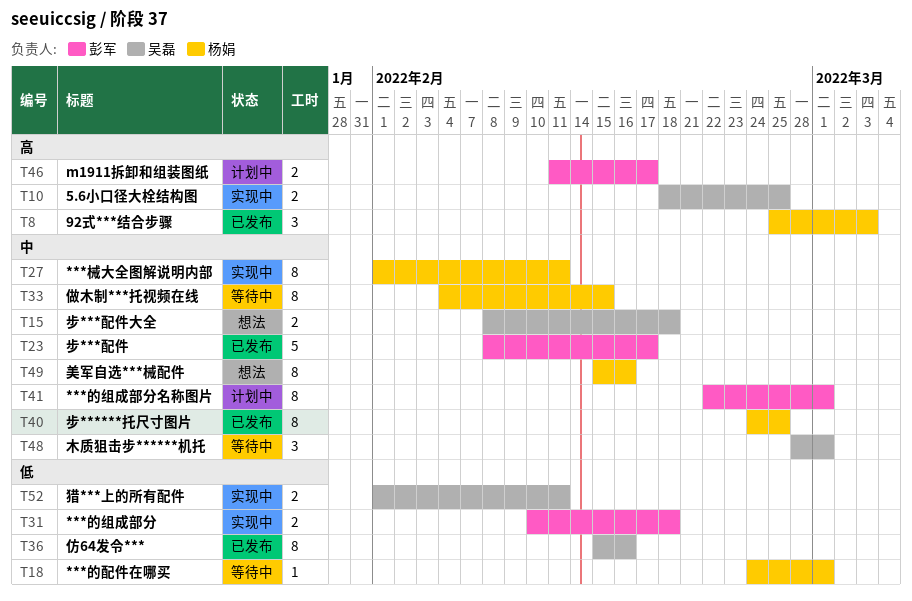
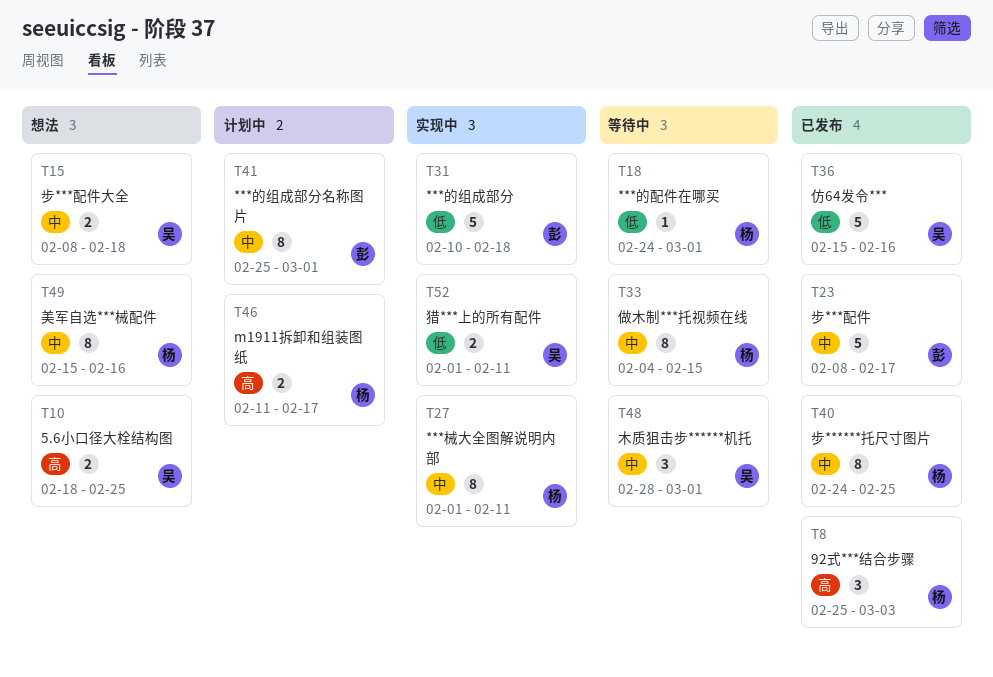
T10, status: 实现中 -> 想法
T31, estimate: 2 -> 5
T36, estimate: 8 -> 5
T41, start: Feb 22 -> Feb 25
T46, owner: 彭军 -> 杨娟

